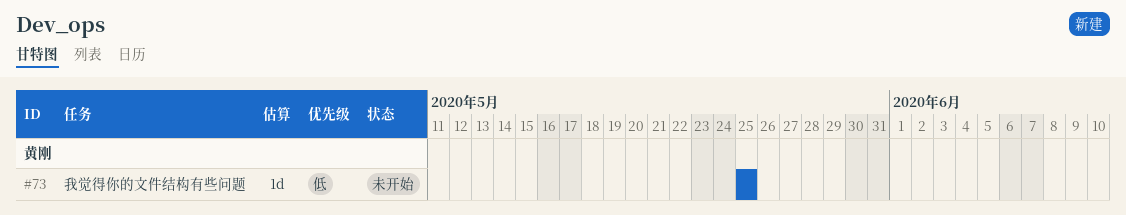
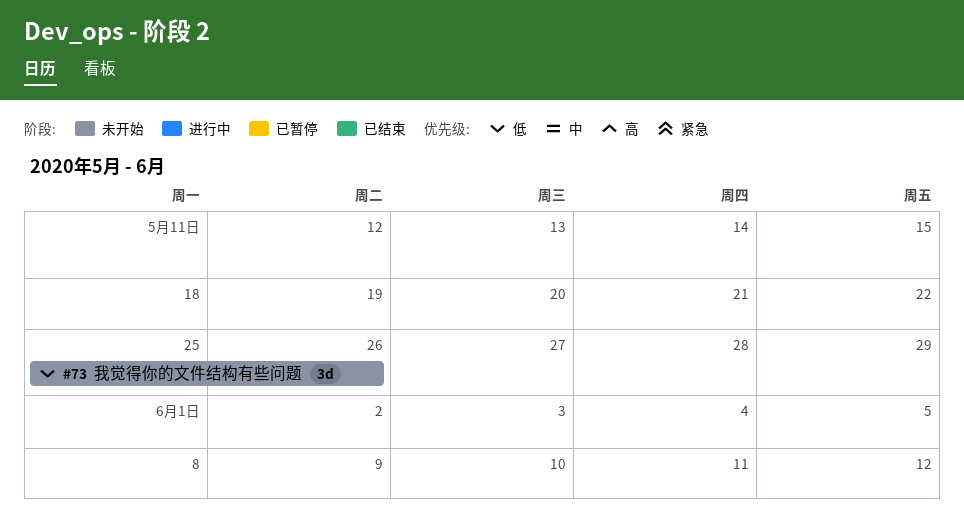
#73, estimate: 1d -> 3d
#73, due: May 25 -> May 26

